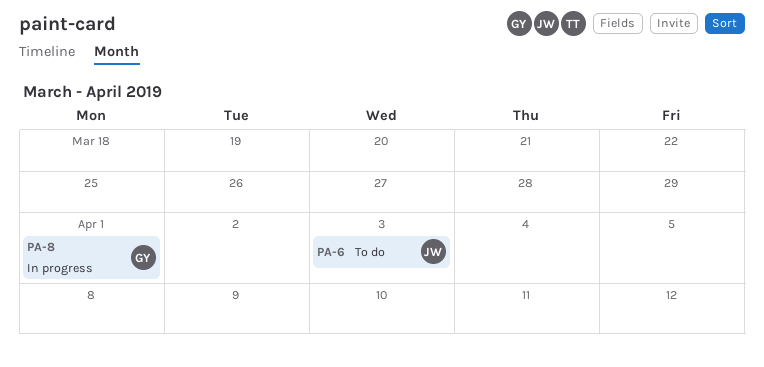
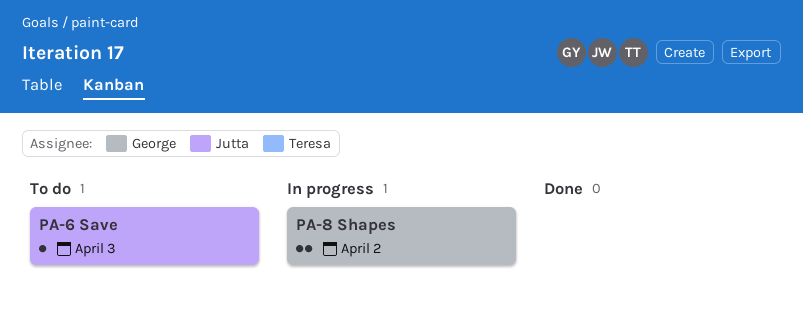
PA-8, due: Apr 1 -> Apr 2

